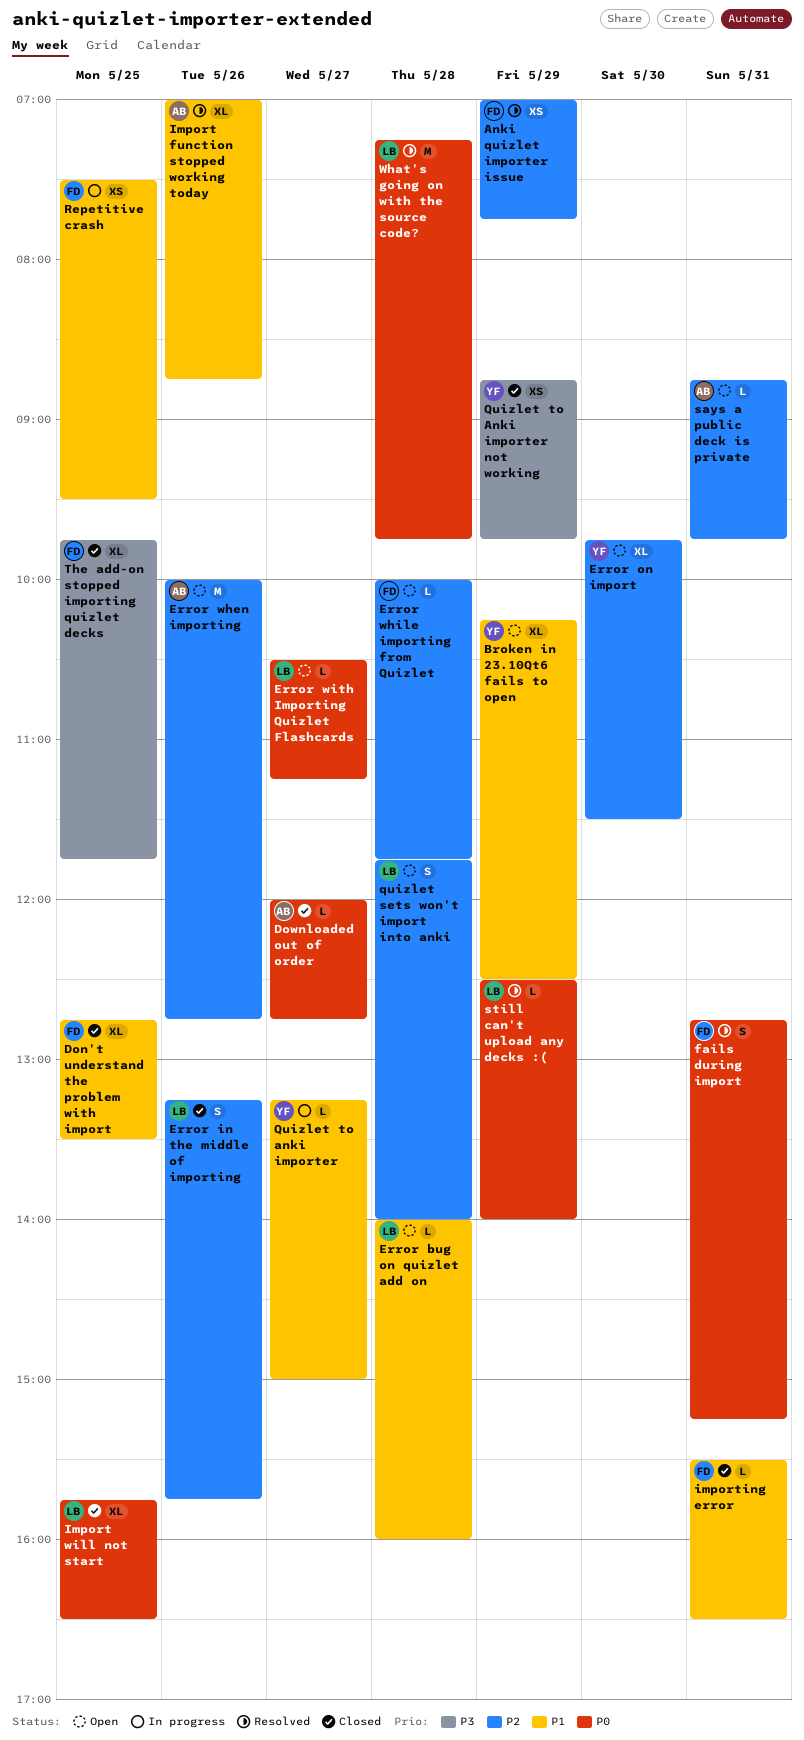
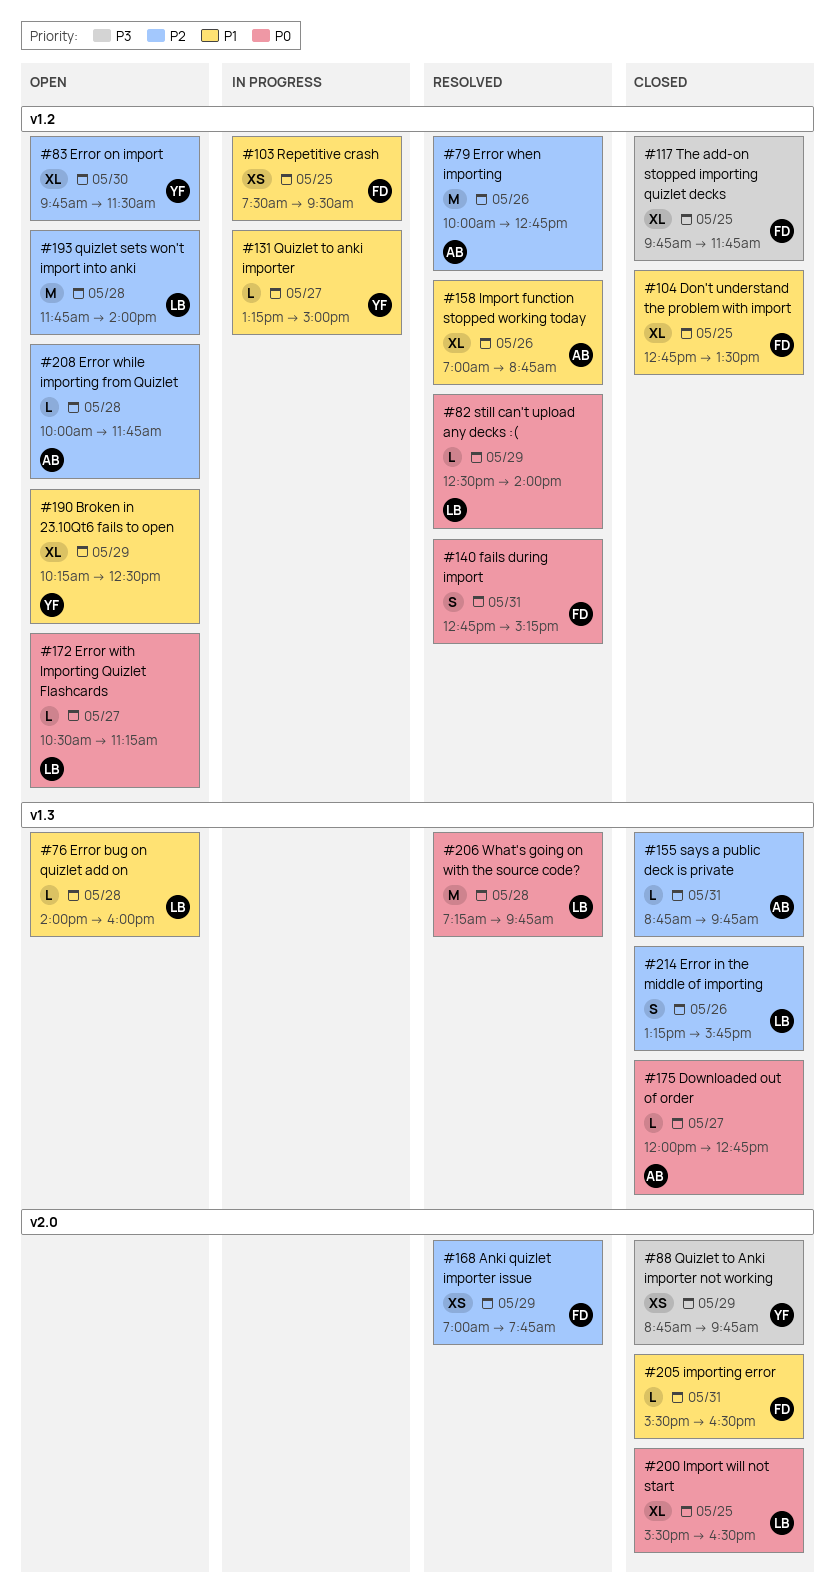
Error when importing, status: Open -> Resolved
Error while importing from Quizlet, owner: FD -> AB
Import will not start, begins: 15:45 -> 15:30
quizlet sets won't import into anki, estimate: S -> M
says a public deck is private, status: Open -> Closed

